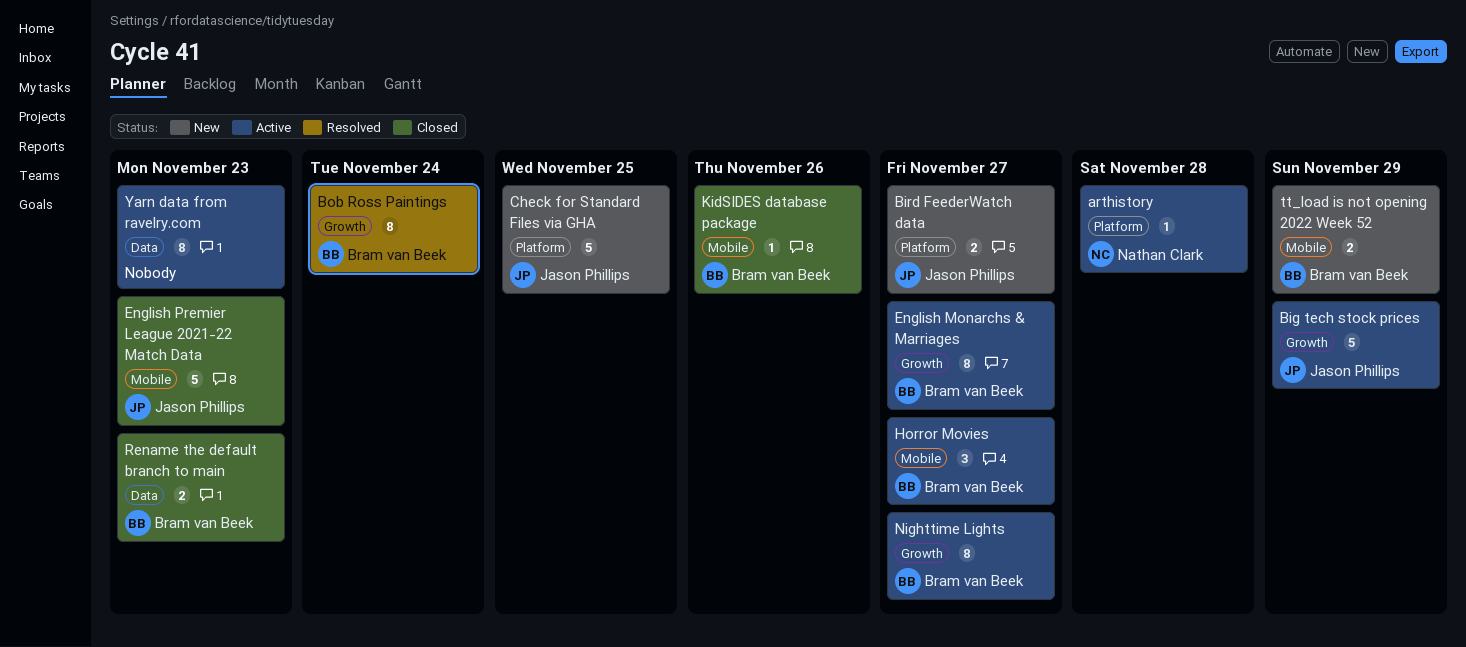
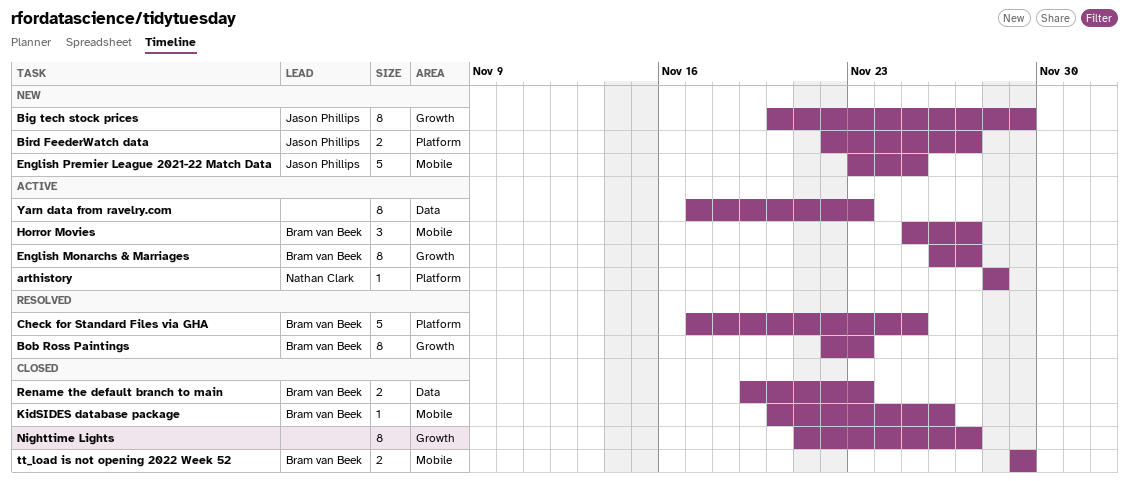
Big tech stock prices, status: Active -> New
Big tech stock prices, estimate: 5 -> 8
Bob Ross Paintings, due: Nov 24 -> Nov 23
Check for Standard Files via GHA, status: New -> Resolved
Check for Standard Files via GHA, owner: Jason Phillips -> Bram van Beek
English Premier League 2021-22 Match Data, status: Closed -> New
English Premier League 2021-22 Match Data, due: Nov 23 -> Nov 25
Nighttime Lights, status: Active -> Closed
Nighttime Lights, owner: Bram van Beek -> none
tt_load is not opening 2022 Week 52, status: New -> Closed

